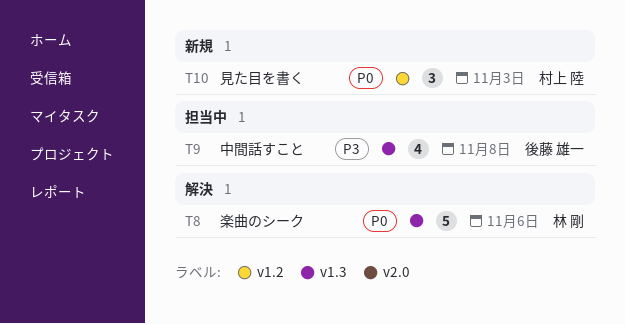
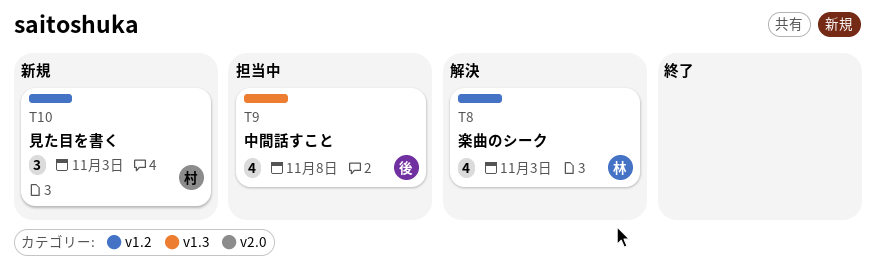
T8, label: v1.3 -> v1.2
T8, estimate: 5 -> 4
T8, due: Nov 6 -> Nov 3

